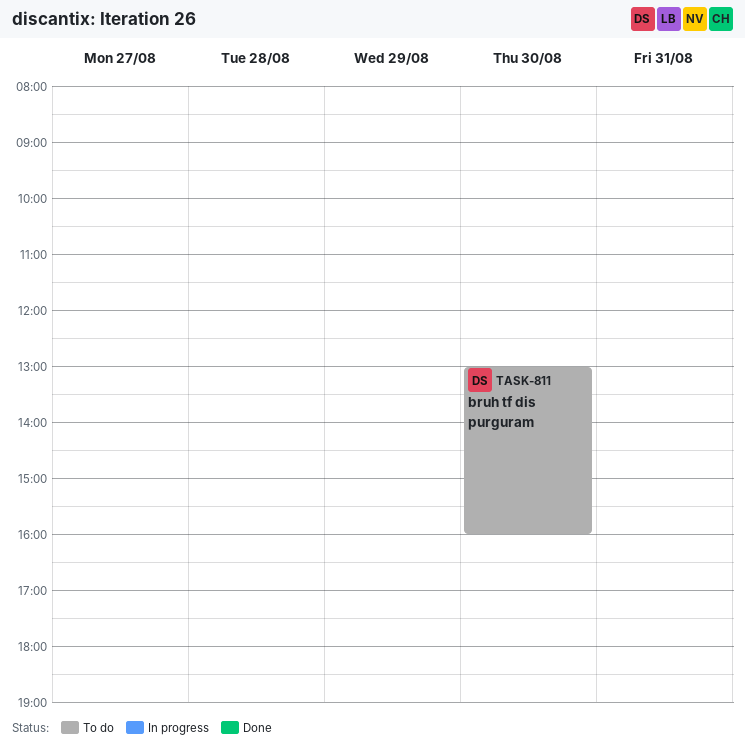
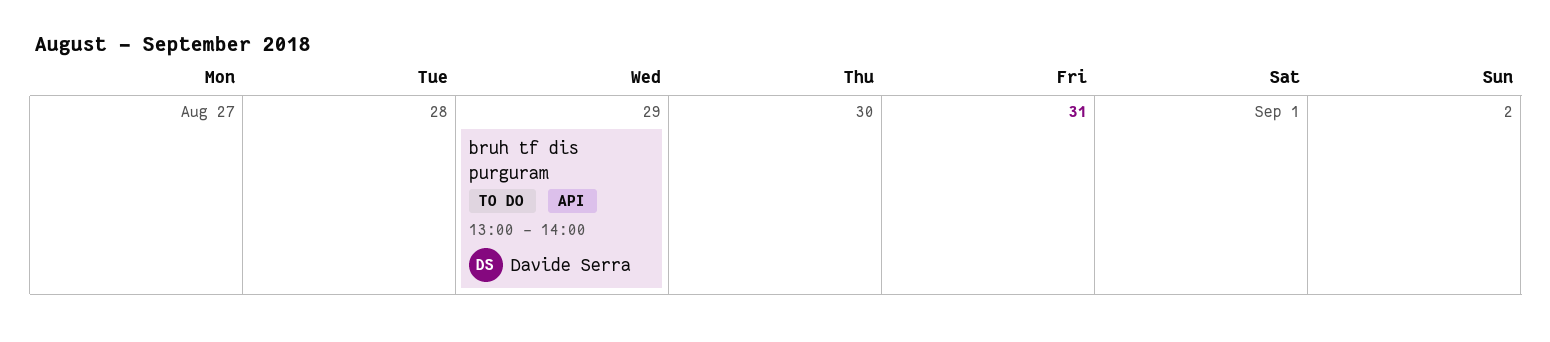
bruh tf dis purguram, day: Aug 30 -> Aug 29
bruh tf dis purguram, ends: 16:00 -> 14:00

